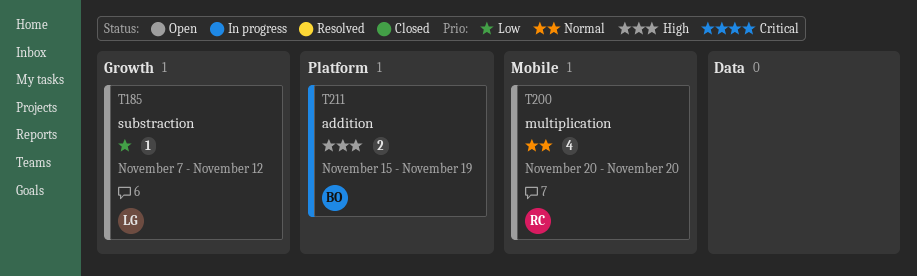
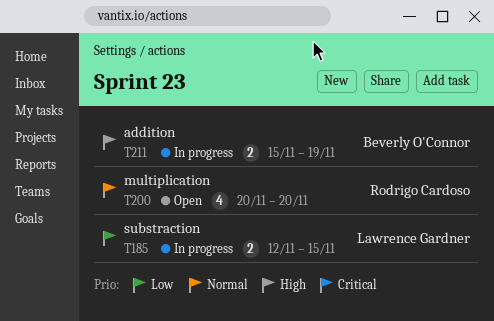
T185, status: Open -> In progress
T185, estimate: 1 -> 2
T185, start: Nov 7 -> Nov 12
T185, due: Nov 12 -> Nov 15

